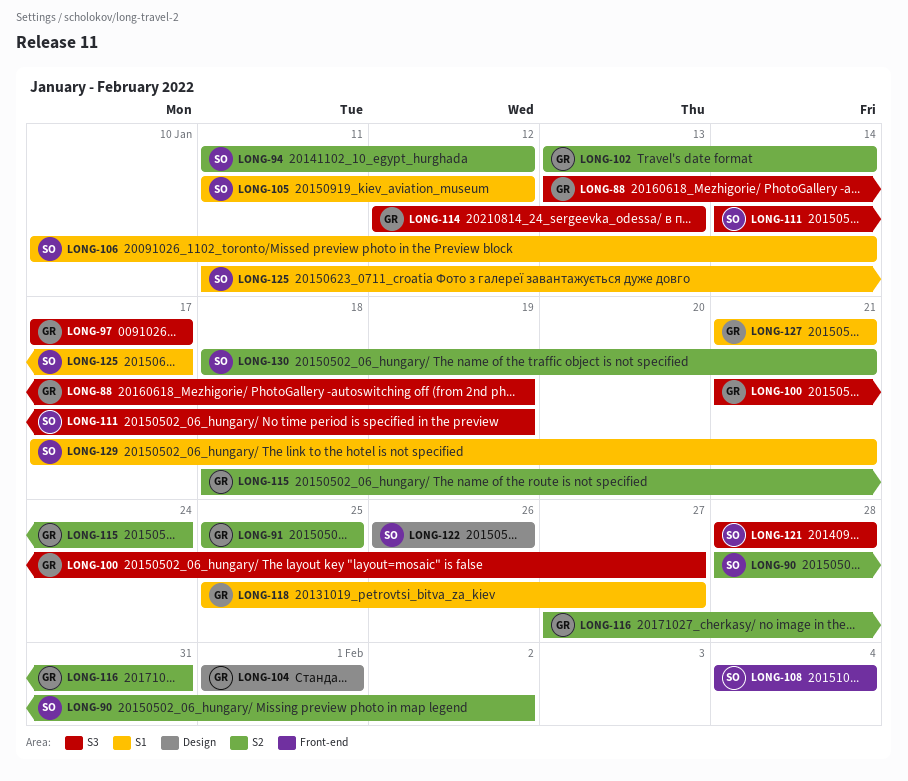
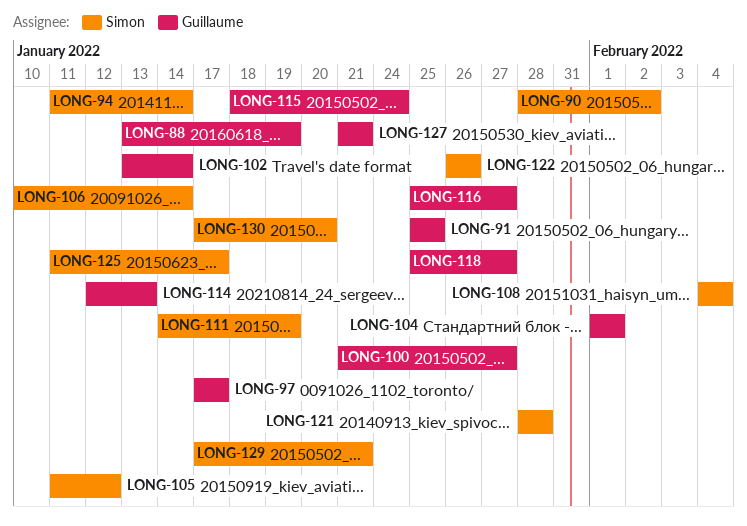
LONG-94, due: Jan 12 -> Jan 14
LONG-116, start: Jan 27 -> Jan 25
LONG-116, due: Jan 31 -> Jan 27
LONG-130, start: Jan 18 -> Jan 17
LONG-130, due: Jan 21 -> Jan 20

